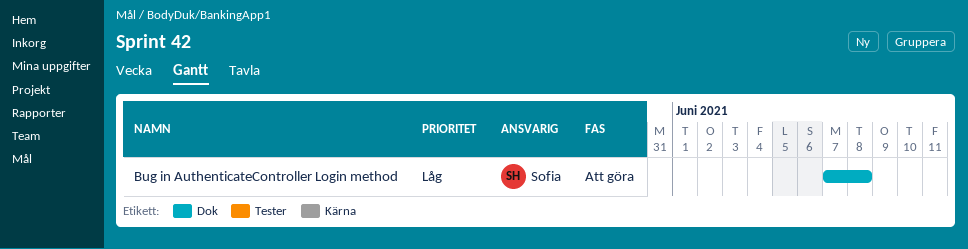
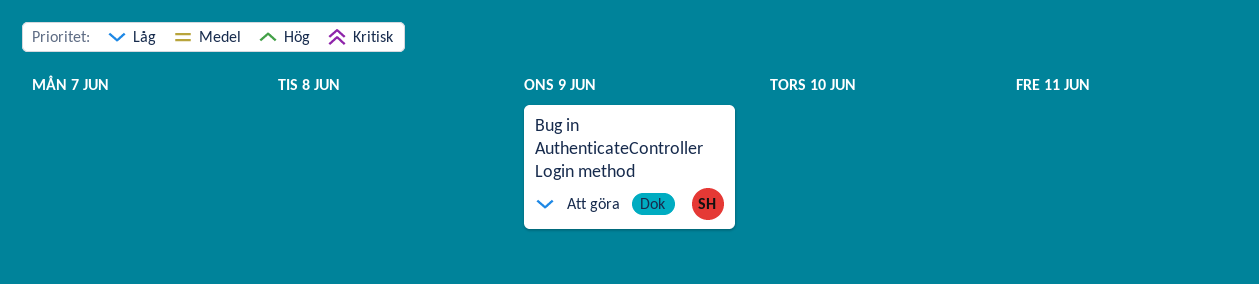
Bug in AuthenticateController Login method, due: Jun 8 -> Jun 9

